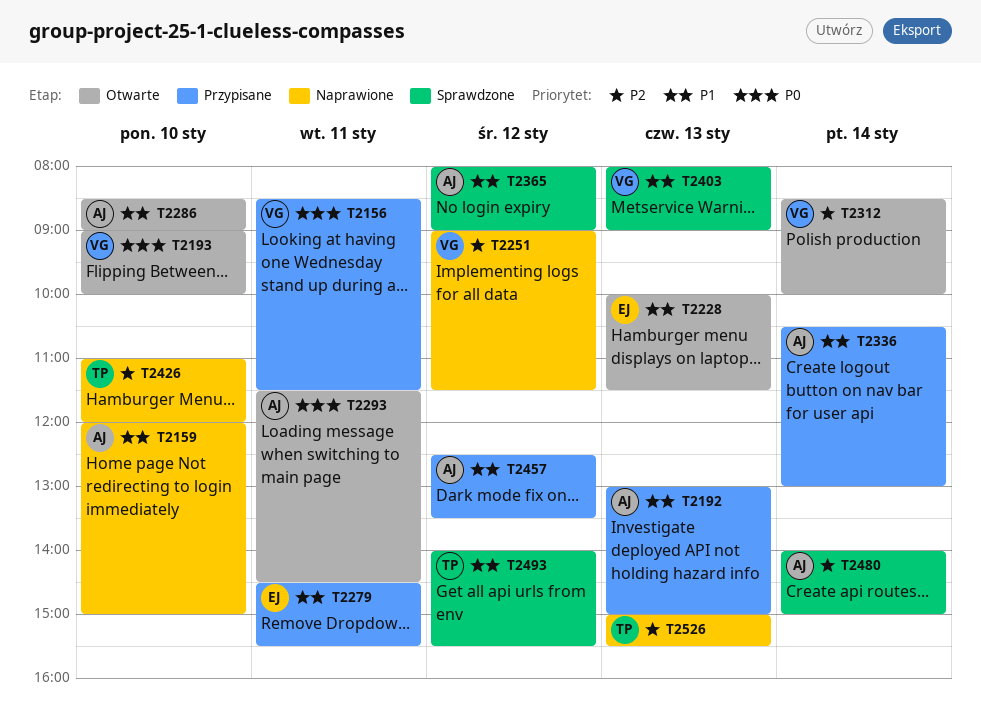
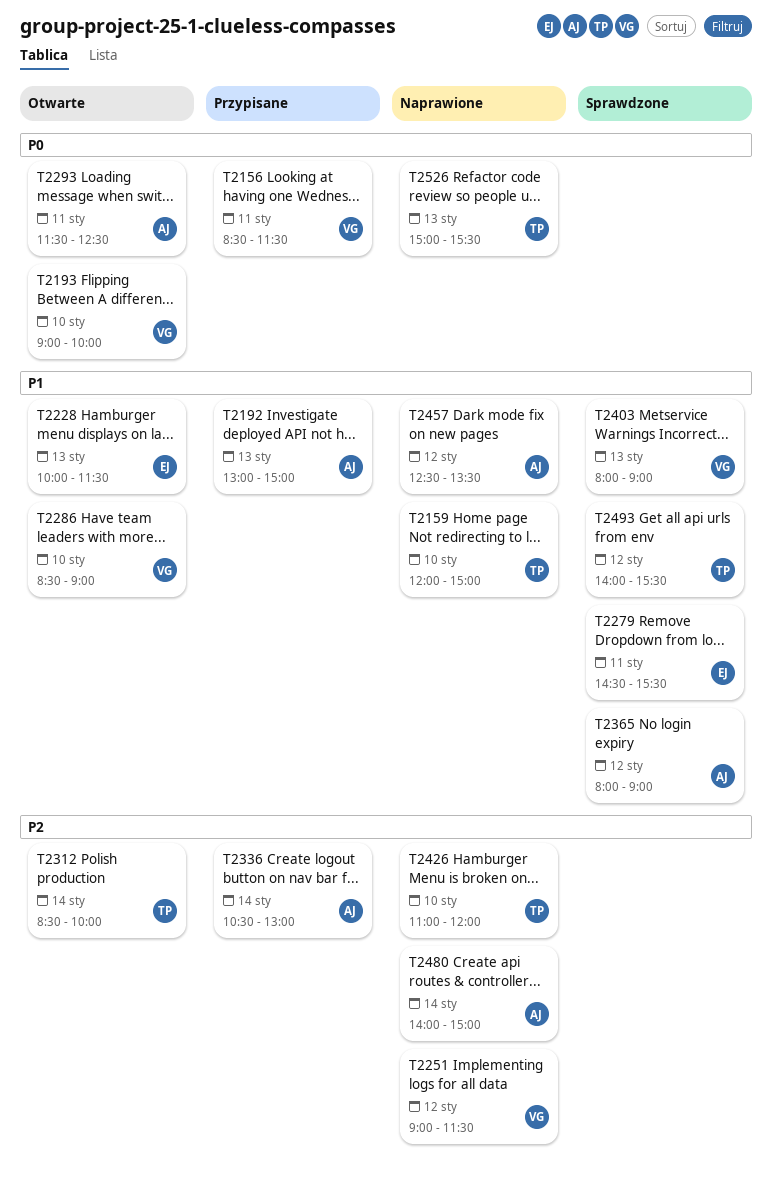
T2159, owner: AJ -> TP
T2279, status: Przypisane -> Sprawdzone
T2286, owner: AJ -> VG
T2293, ends: 14:30 -> 12:30
T2312, owner: VG -> TP
T2336, priority: P1 -> P2
T2457, status: Przypisane -> Naprawione
T2480, status: Sprawdzone -> Naprawione
T2526, priority: P2 -> P0

